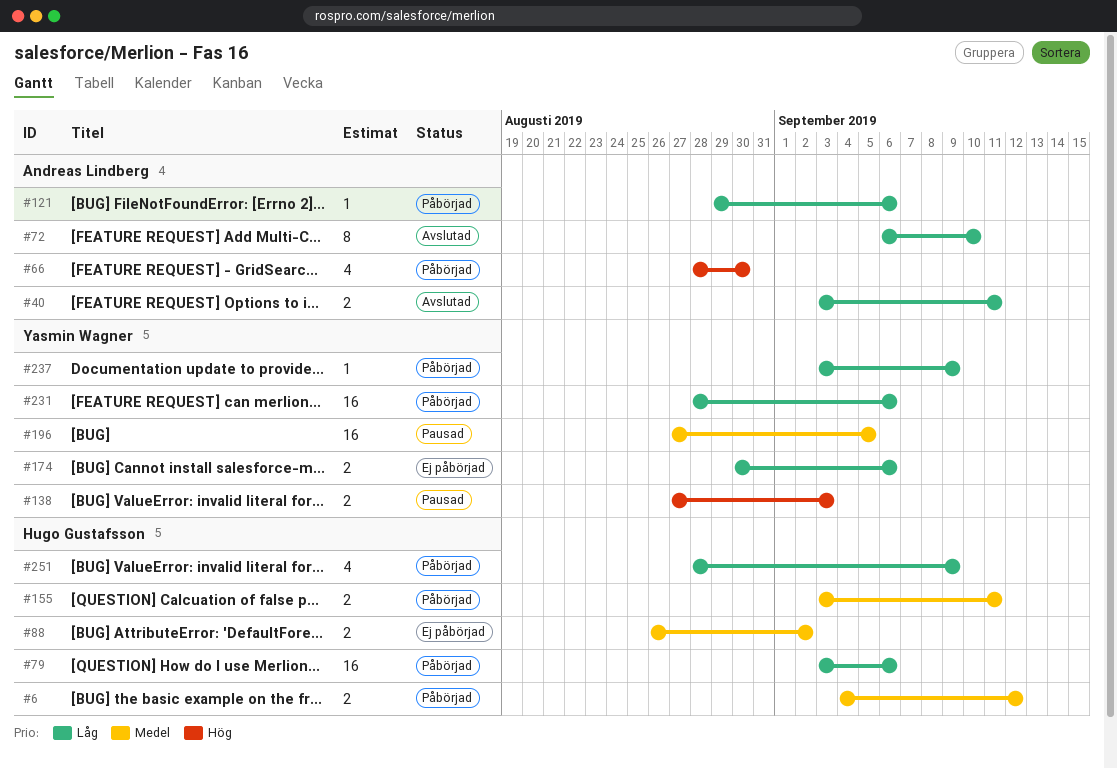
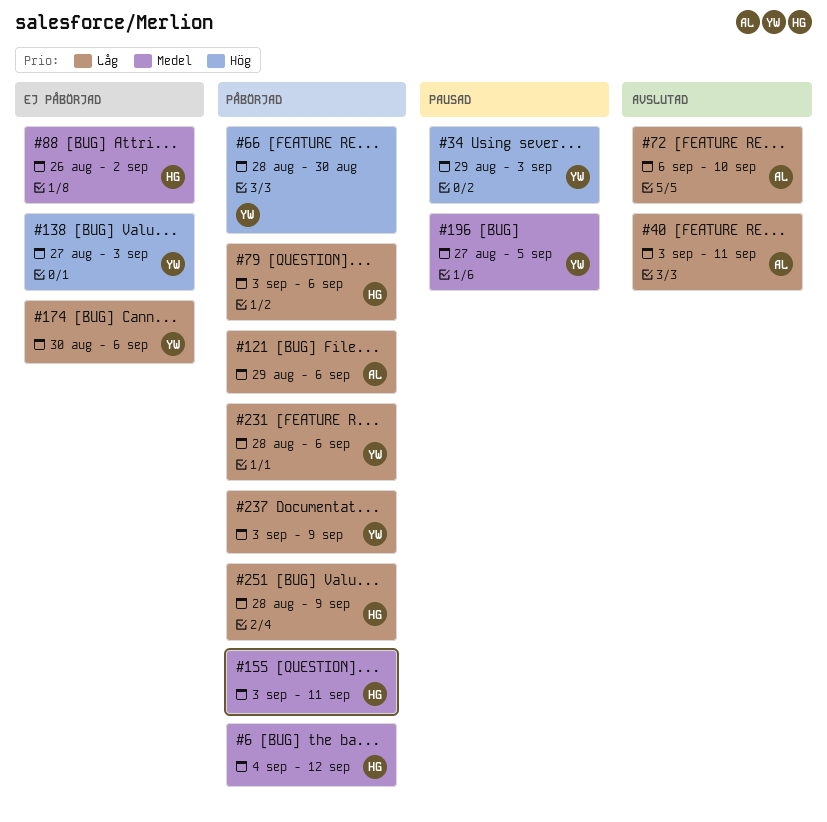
#34: none -> present
#66, owner: Andreas Lindberg -> Yasmin Wagner
#138, status: Pausad -> Ej påbörjad

